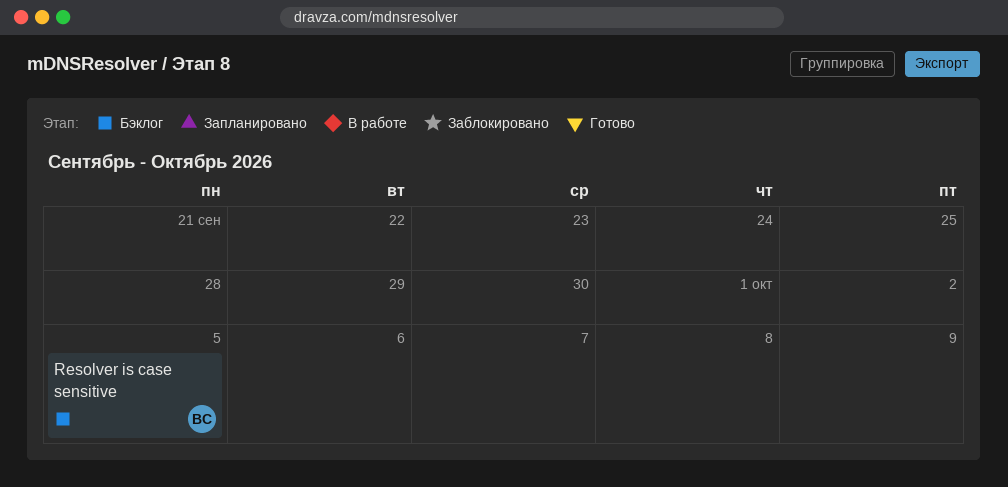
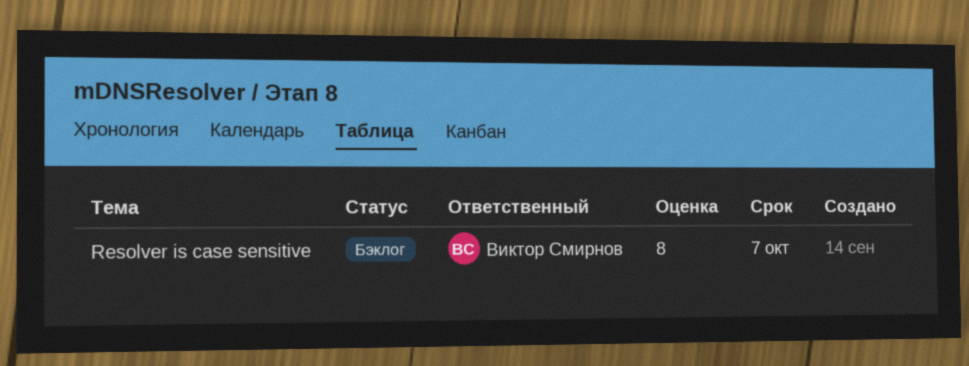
Resolver is case sensitive, due: Oct 5 -> Oct 7

